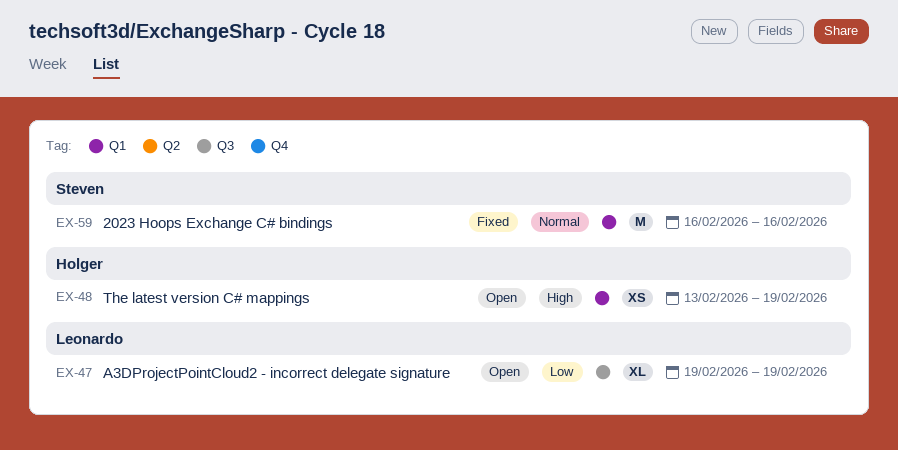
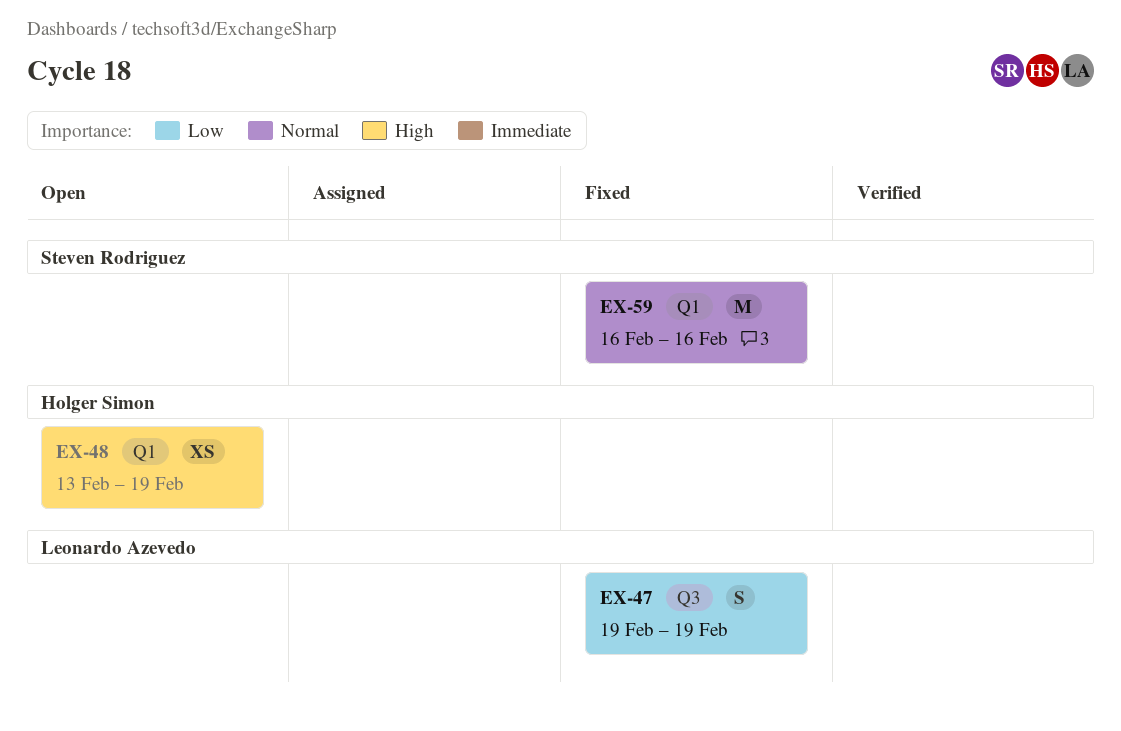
EX-47, status: Open -> Fixed
EX-47, estimate: XL -> S

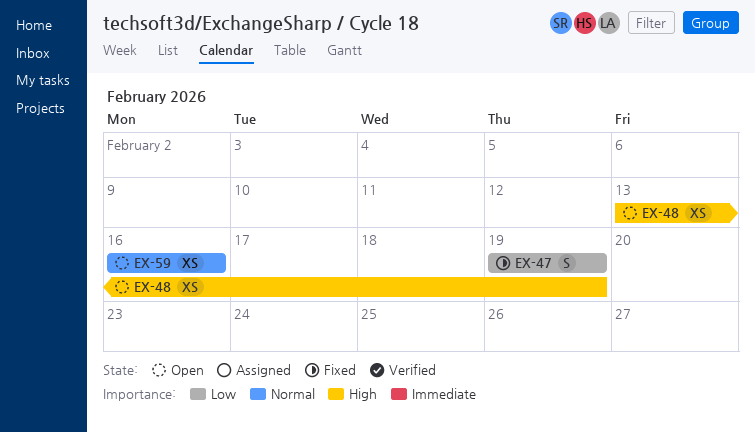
EX-59, status: Fixed -> Open
EX-59, estimate: M -> XS

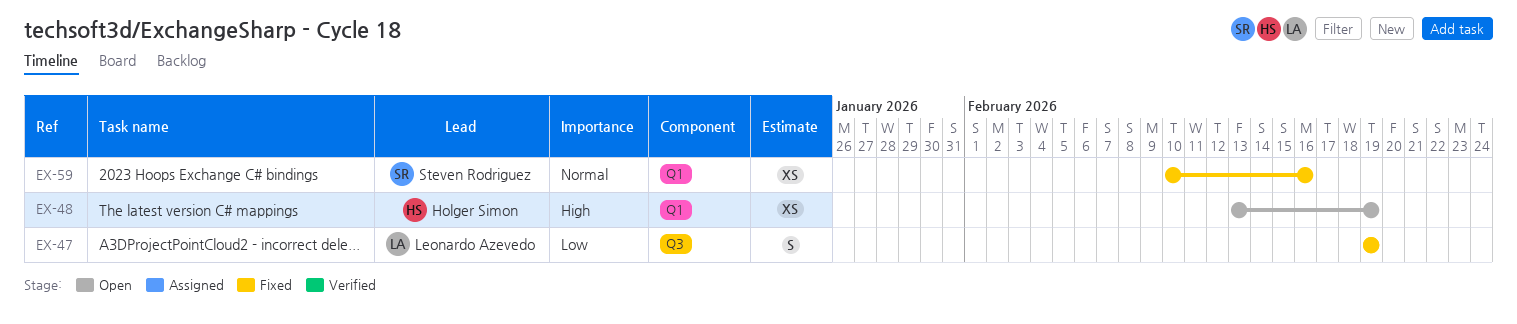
EX-59, status: Open -> Fixed
EX-59, start: Feb 16 -> Feb 10

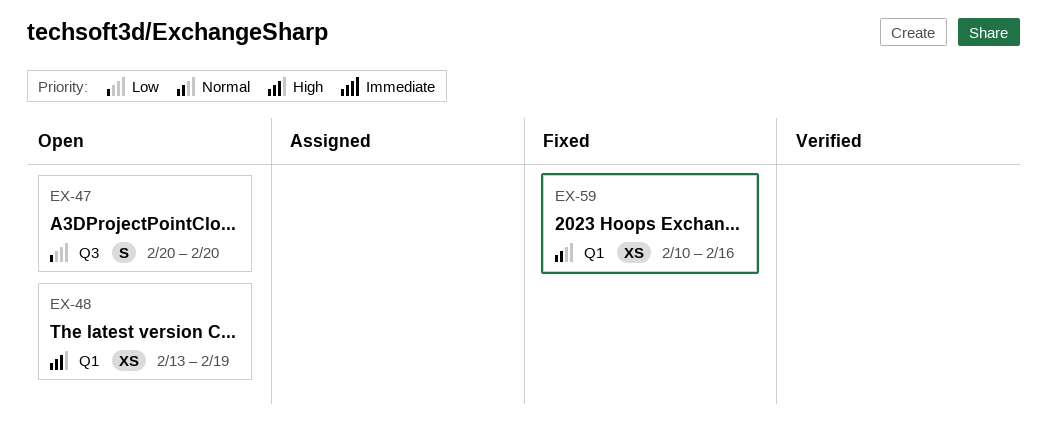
EX-47, status: Fixed -> Open
EX-47, start: Feb 19 -> Feb 20
EX-47, due: Feb 19 -> Feb 20

